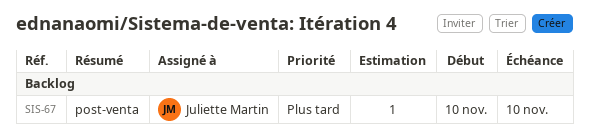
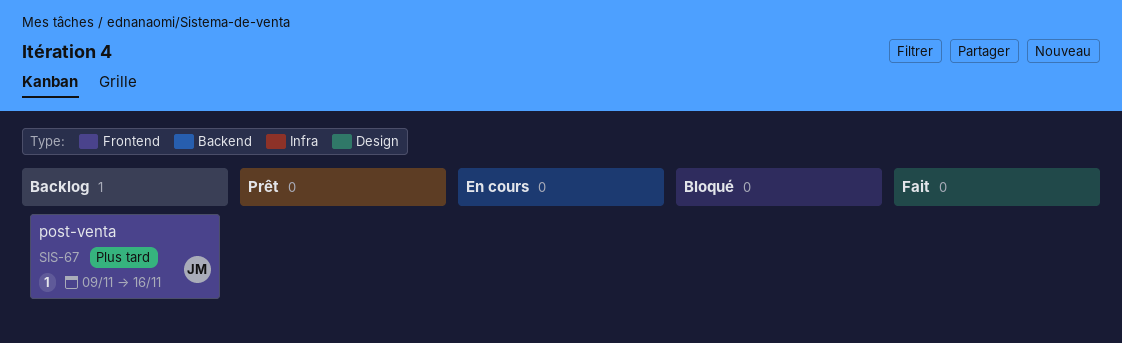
SIS-67, start: Nov 10 -> Nov 9
SIS-67, due: Nov 10 -> Nov 16

